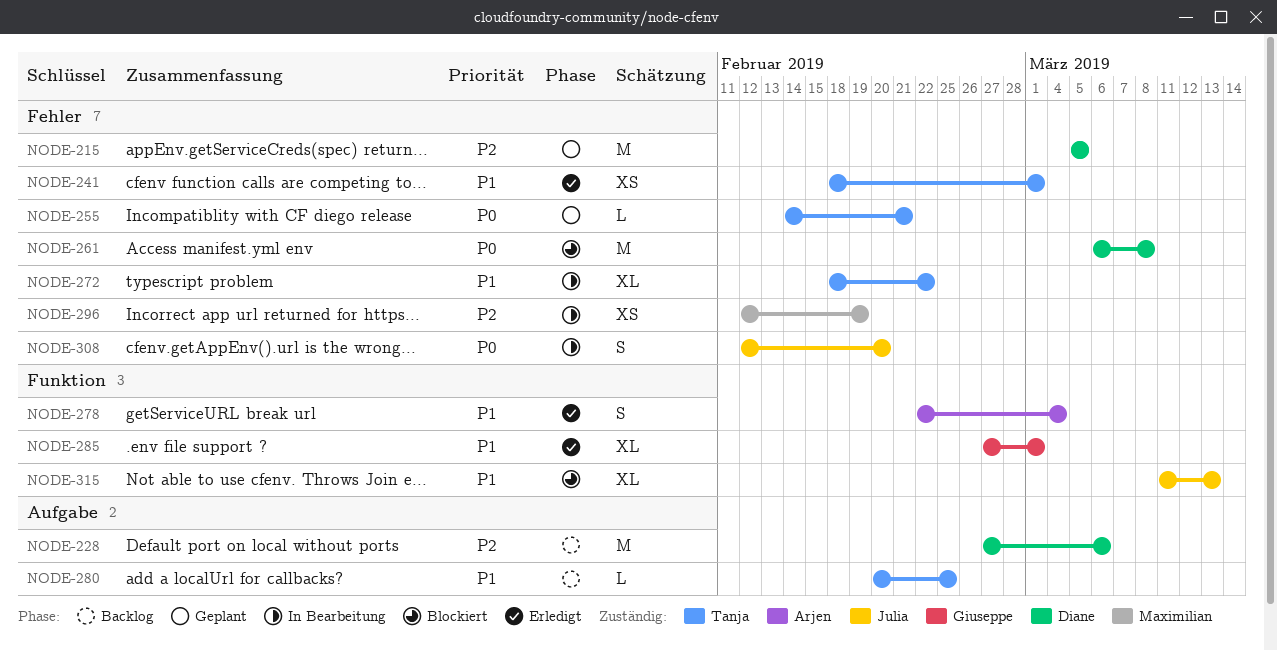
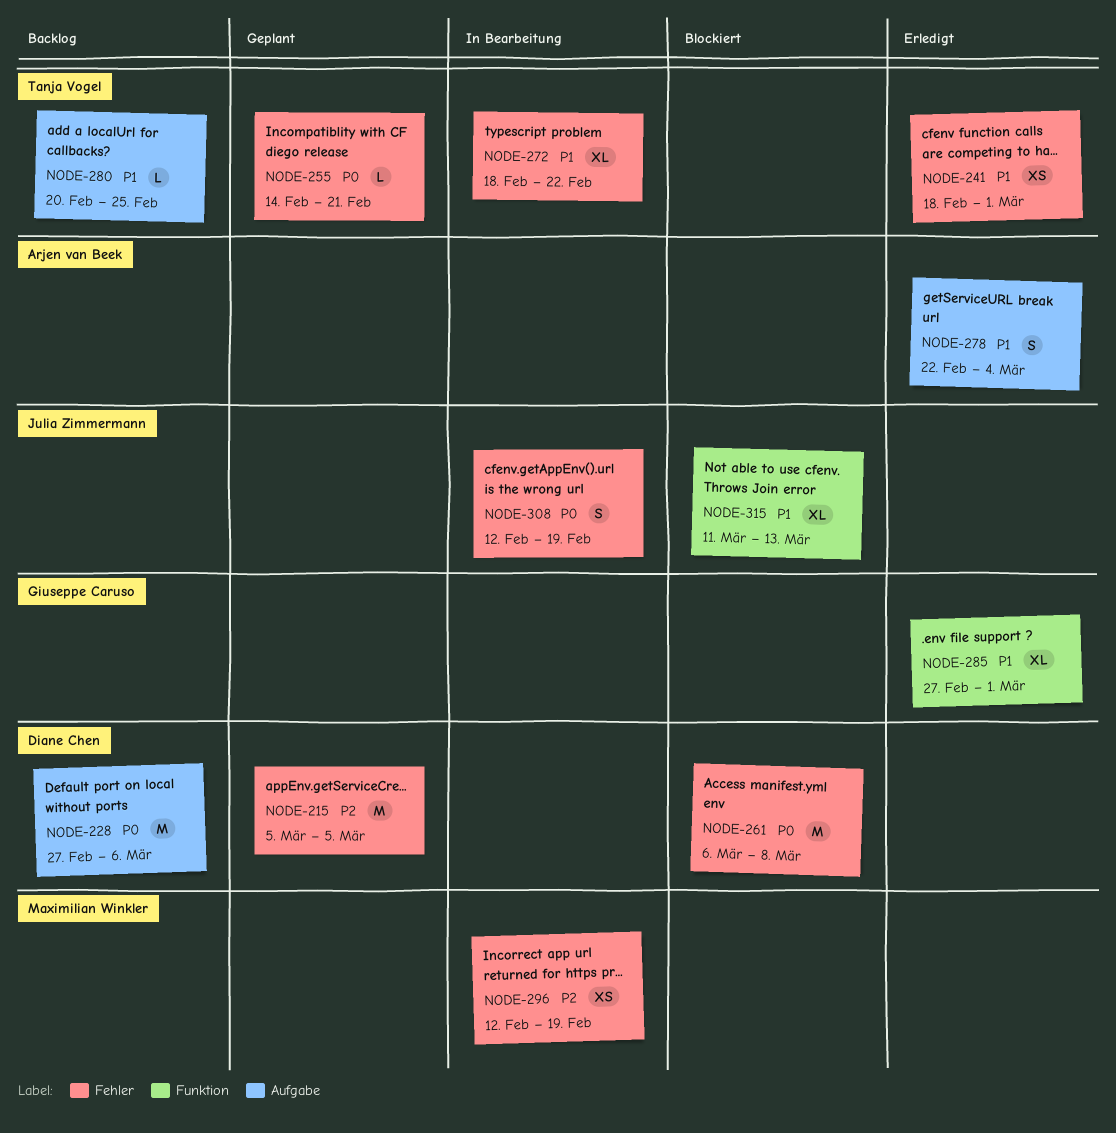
NODE-228, priority: P2 -> P0
NODE-278, label: Funktion -> Aufgabe
NODE-308, due: Feb 20 -> Feb 19

